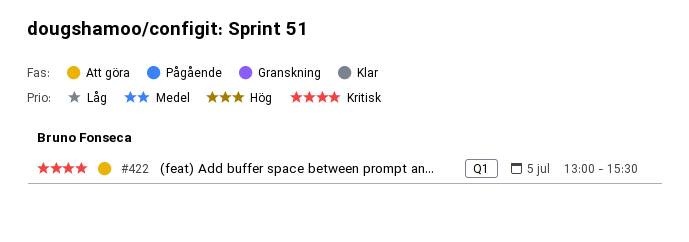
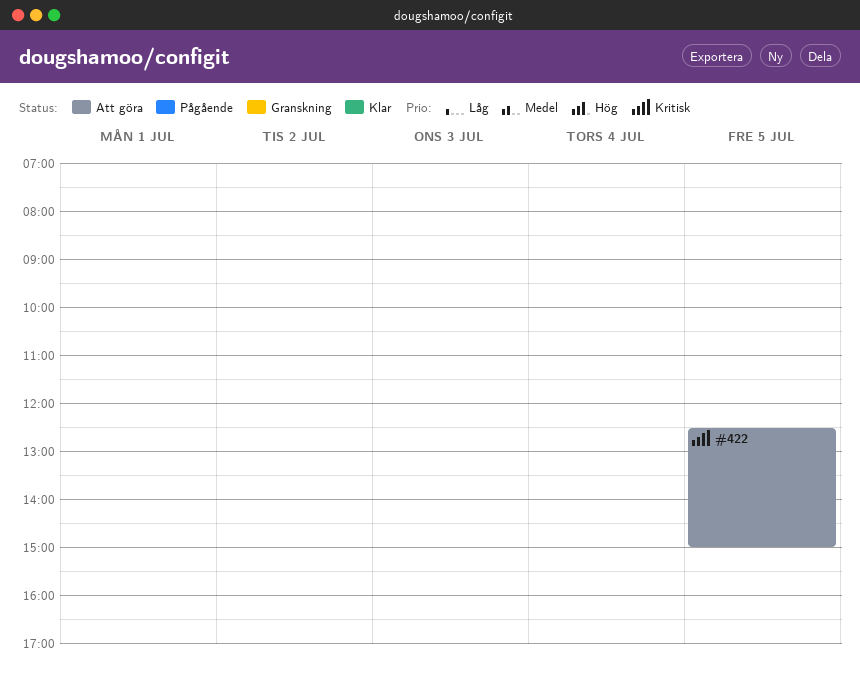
#422, begins: 13:00 -> 12:30
#422, ends: 15:30 -> 15:00

